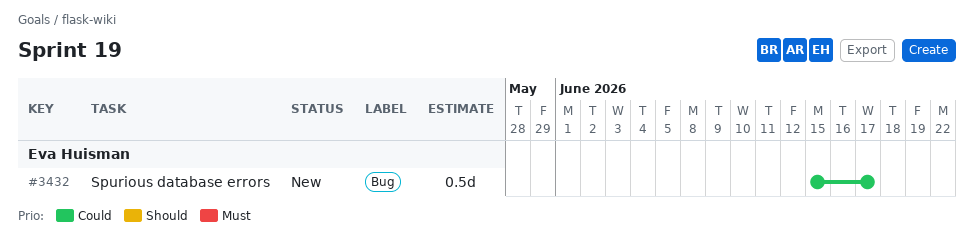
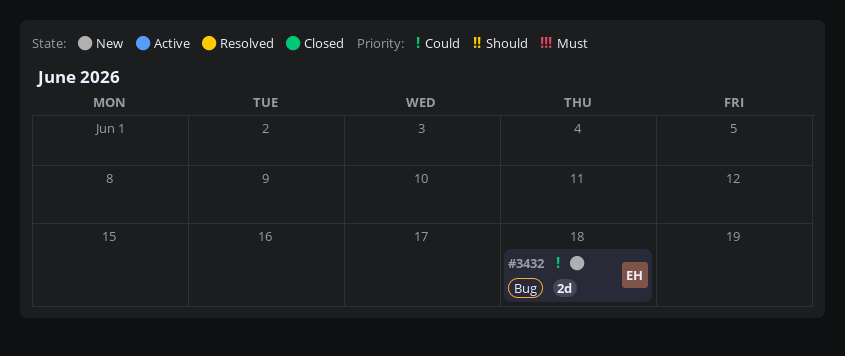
#3432, estimate: 0.5d -> 2d
#3432, due: Jun 17 -> Jun 18

